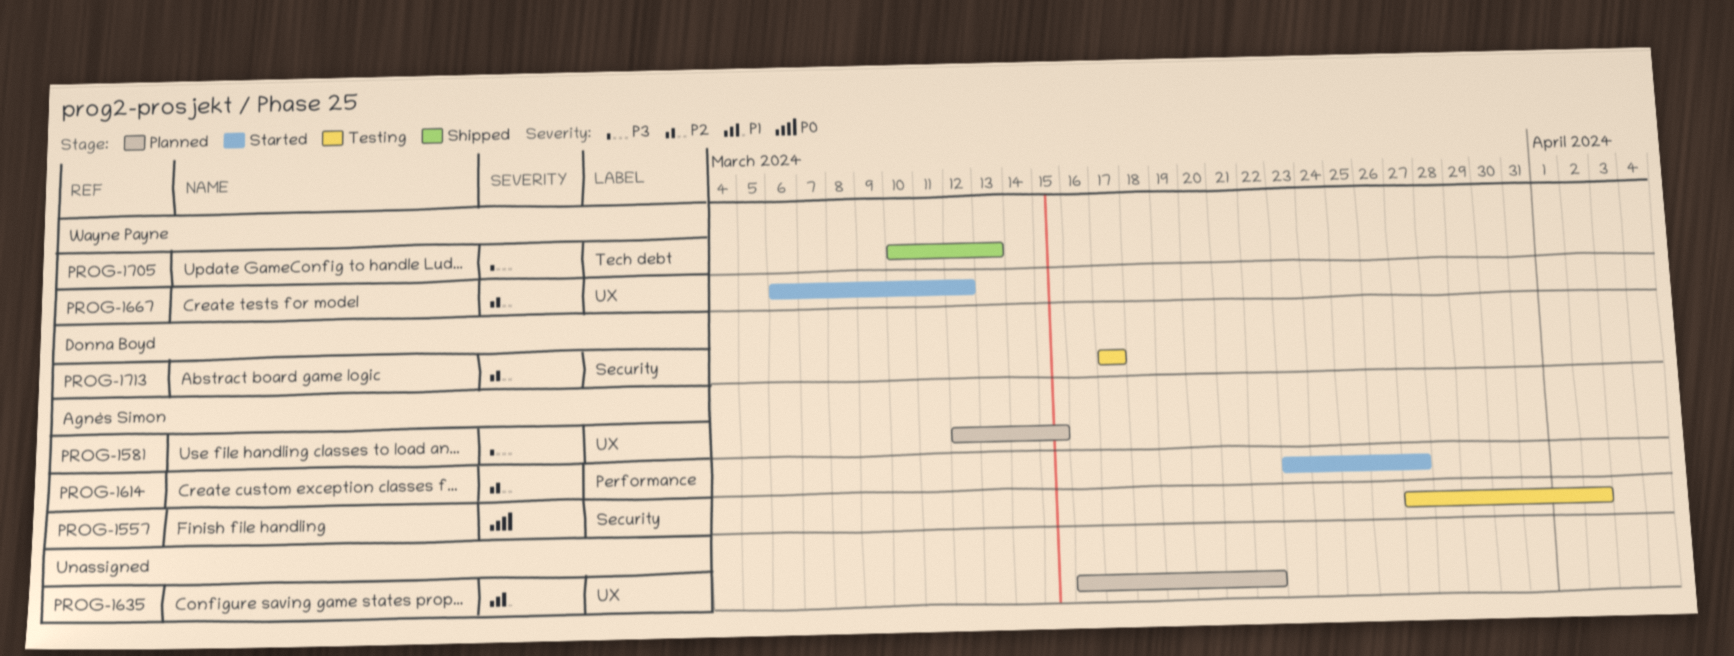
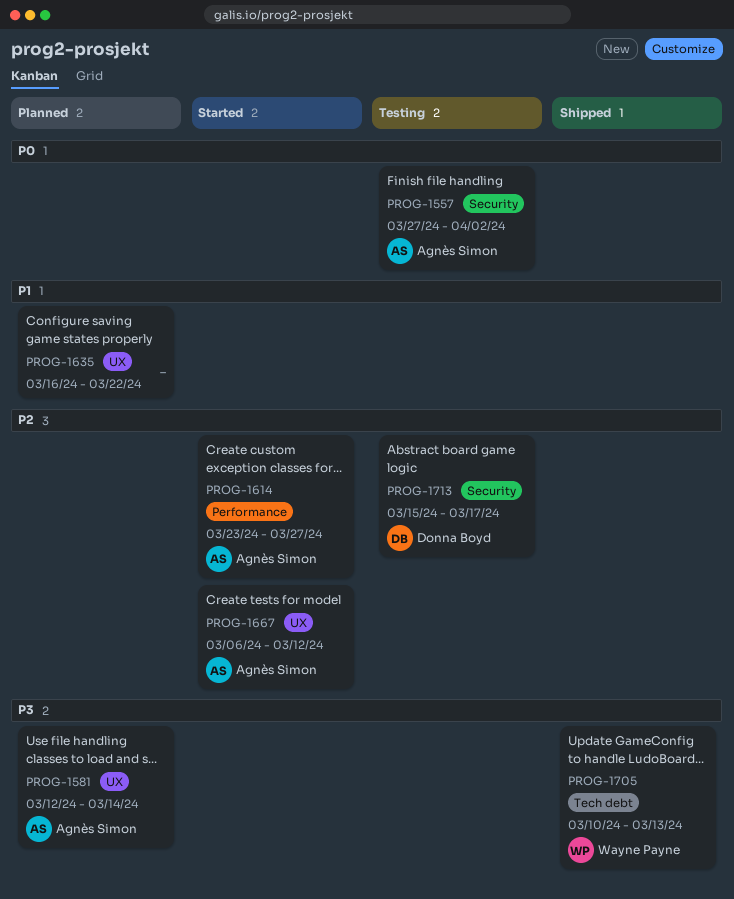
PROG-1581, due: Mar 15 -> Mar 14
PROG-1667, owner: Wayne Payne -> Agnès Simon
PROG-1713, start: Mar 17 -> Mar 15

